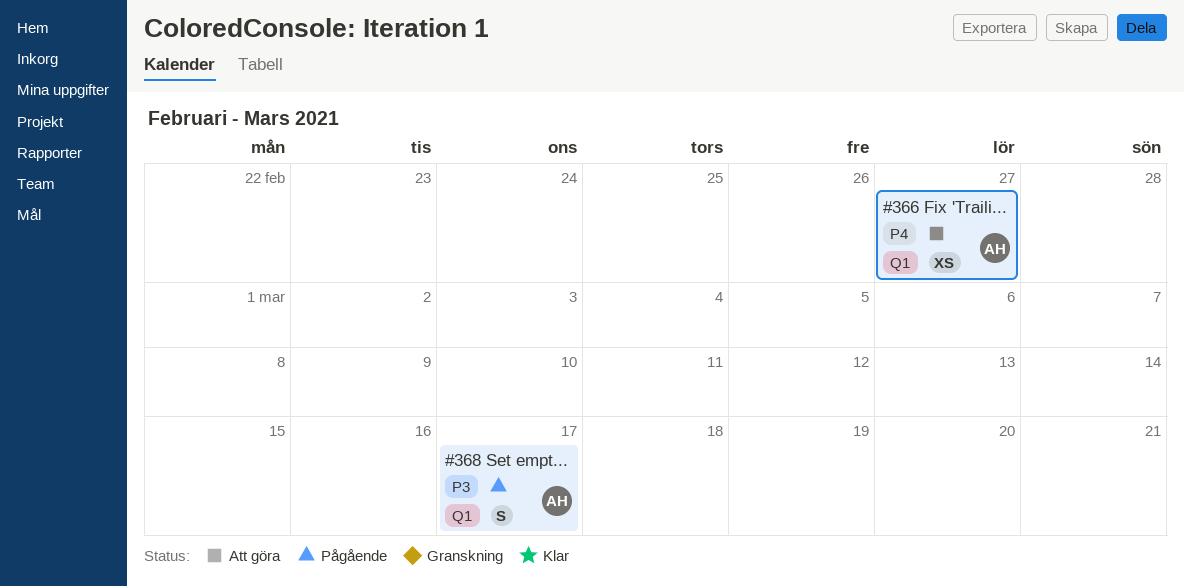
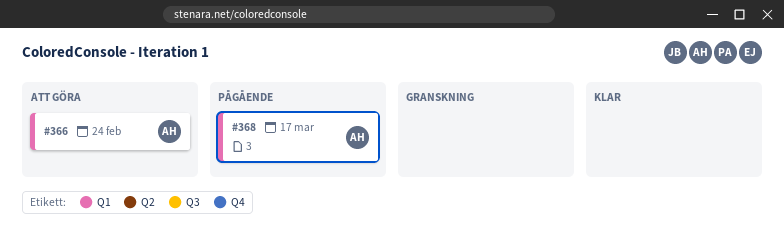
#366, due: Feb 27 -> Feb 24

